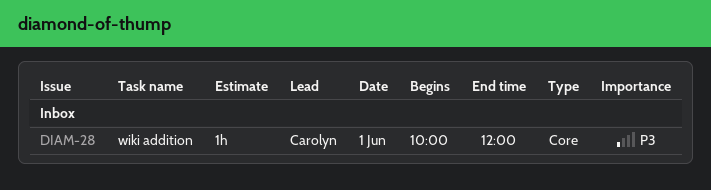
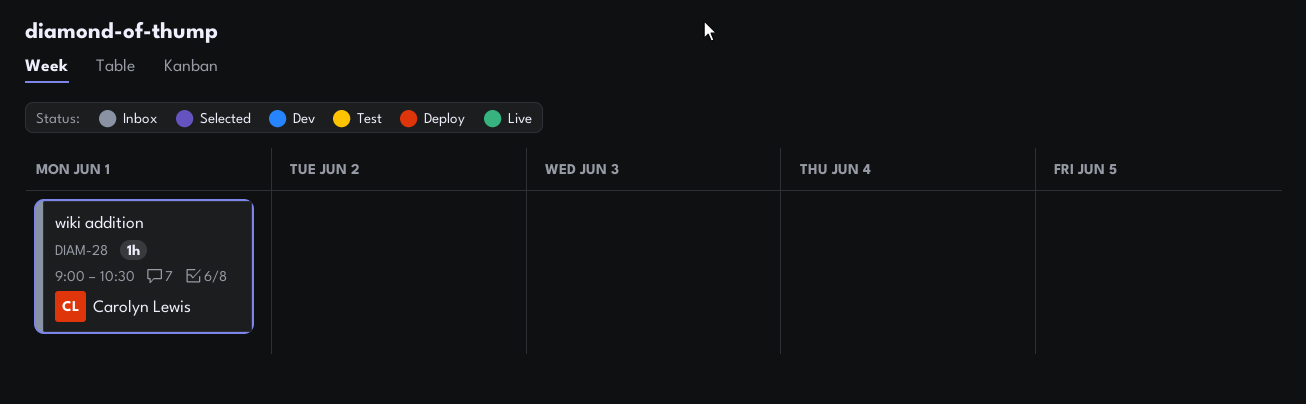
DIAM-28, begins: 10:00 -> 09:00
DIAM-28, ends: 12:00 -> 10:30

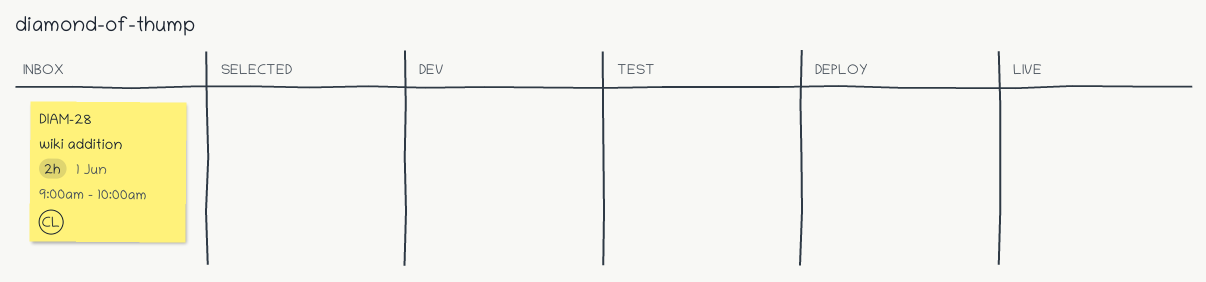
DIAM-28, estimate: 1h -> 2h
DIAM-28, ends: 10:30 -> 10:00

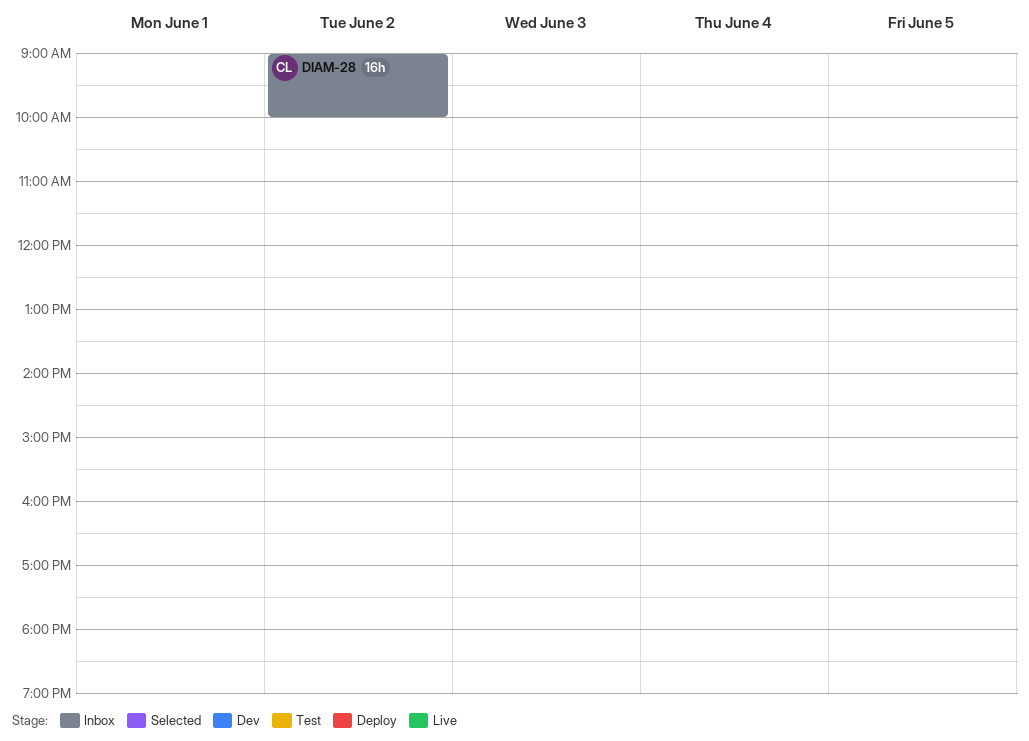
DIAM-28, estimate: 2h -> 16h
DIAM-28, day: Jun 1 -> Jun 2

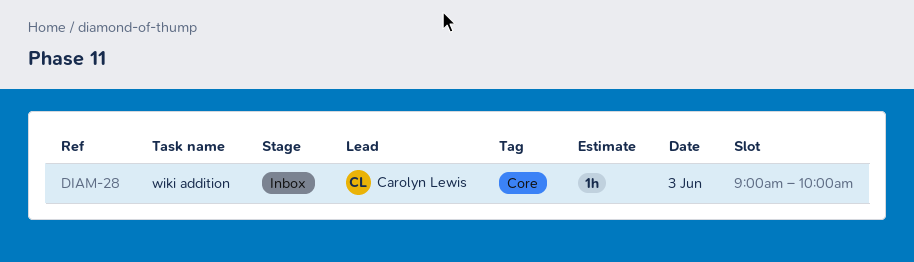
DIAM-28, estimate: 16h -> 1h
DIAM-28, day: Jun 2 -> Jun 3

